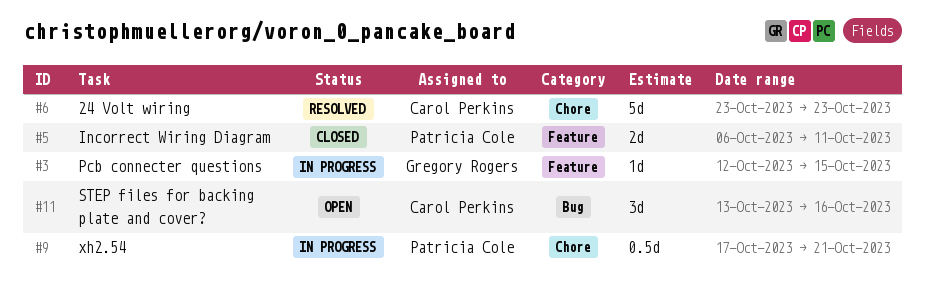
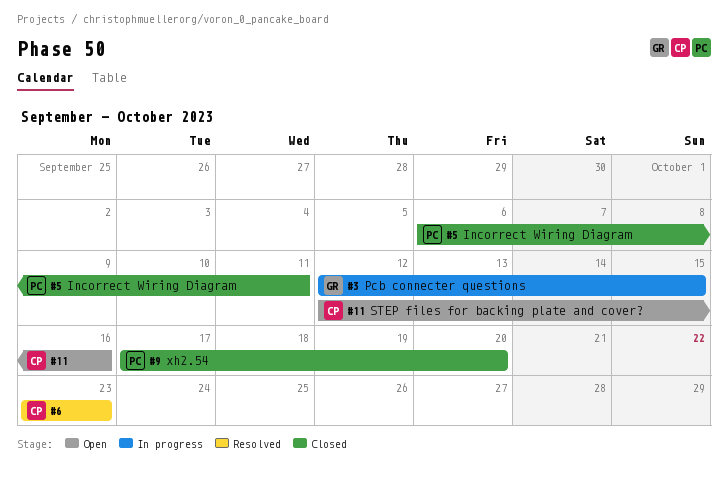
#9, status: In progress -> Closed
#9, due: Oct 21 -> Oct 20
#11, start: Oct 13 -> Oct 12

